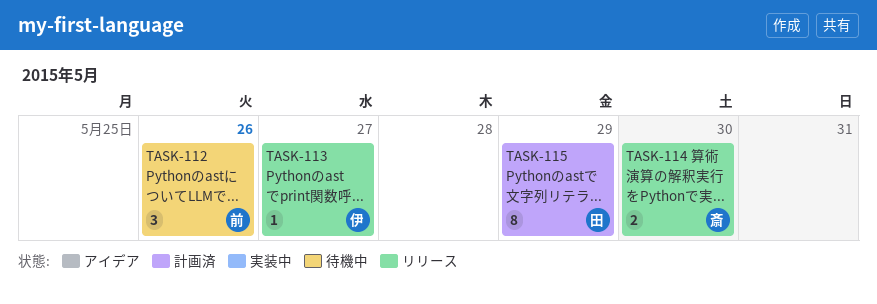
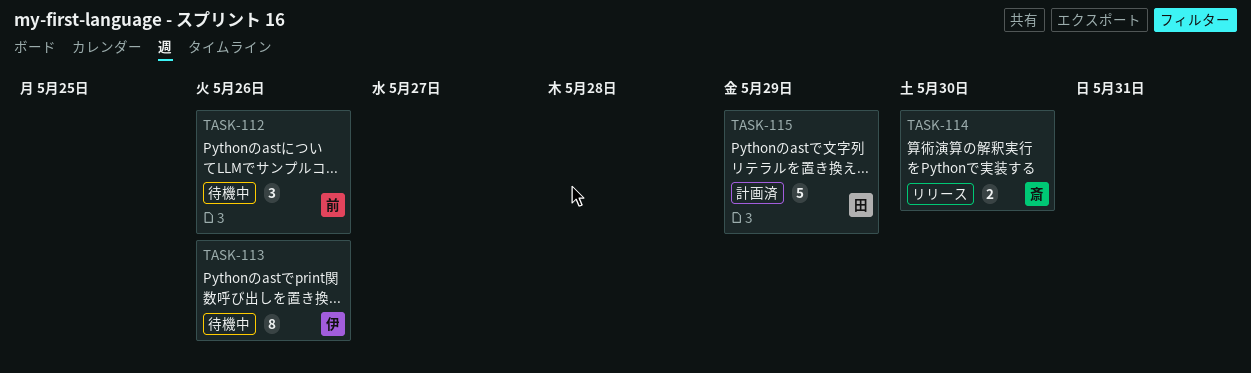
TASK-113, status: リリース -> 待機中
TASK-113, estimate: 1 -> 8
TASK-113, due: May 27 -> May 26
TASK-115, estimate: 8 -> 5

